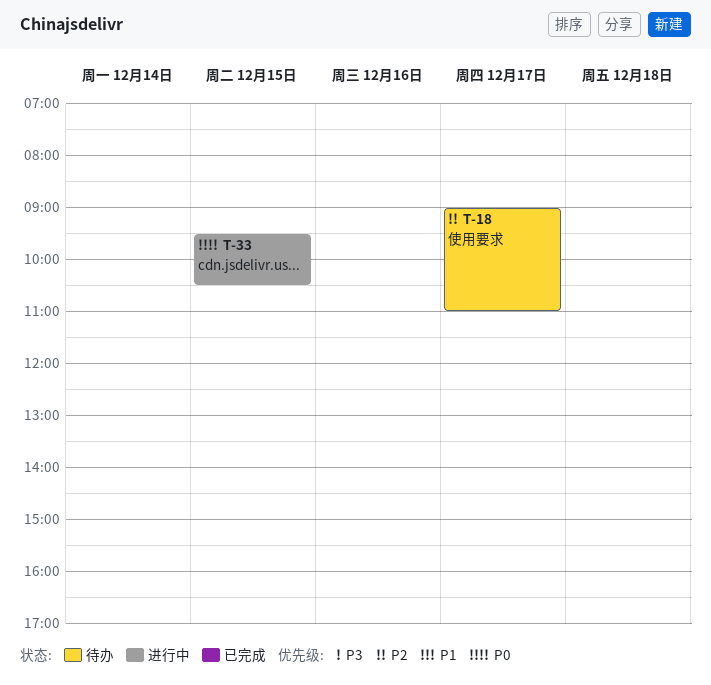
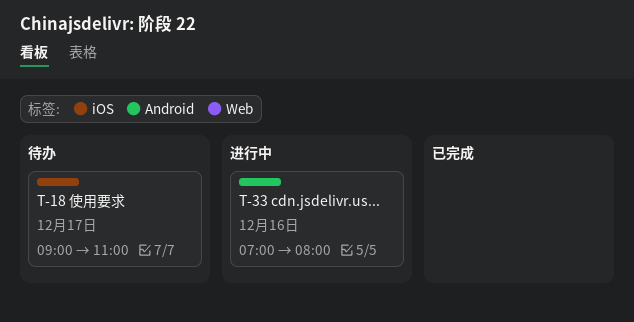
T-33, day: Dec 15 -> Dec 16
T-33, begins: 09:30 -> 07:00
T-33, ends: 10:30 -> 08:00

